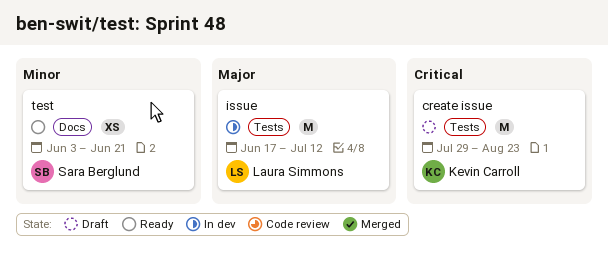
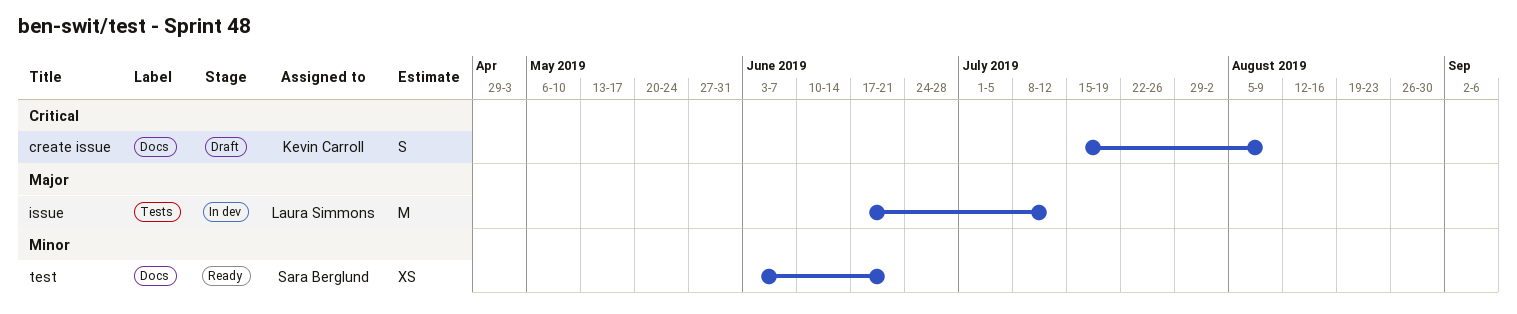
create issue, label: Tests -> Docs
create issue, estimate: M -> S
create issue, start: Jul 29 -> Jul 15
create issue, due: Aug 23 -> Aug 9

